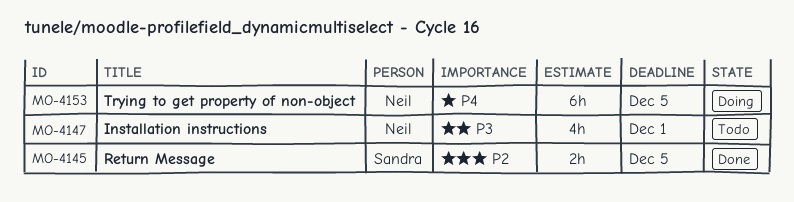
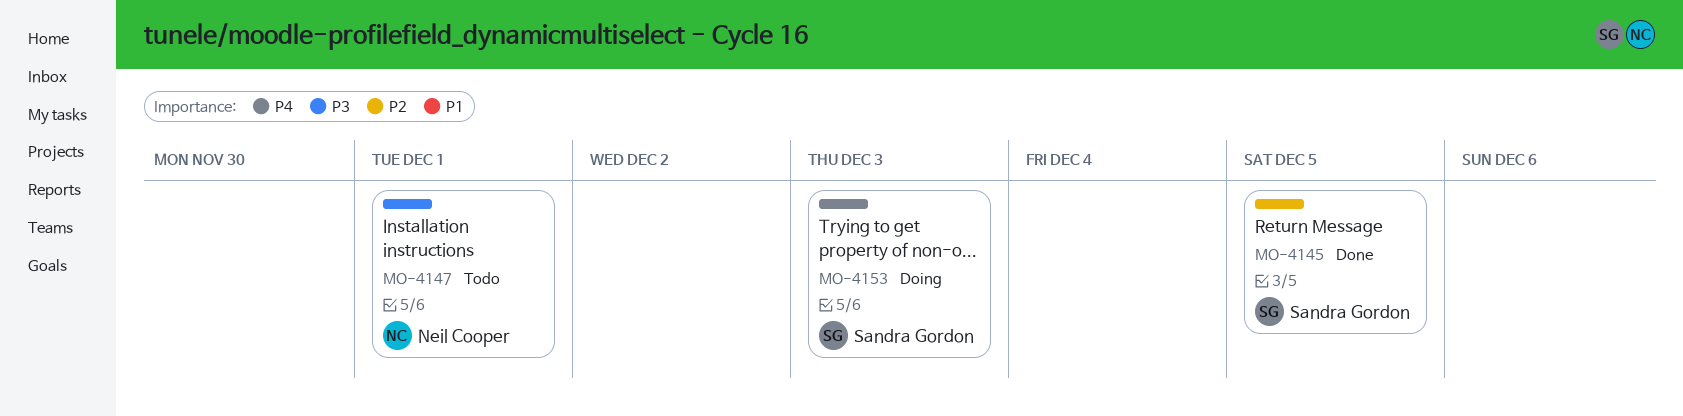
MO-4153, owner: Neil Cooper -> Sandra Gordon
MO-4153, due: Dec 5 -> Dec 3

